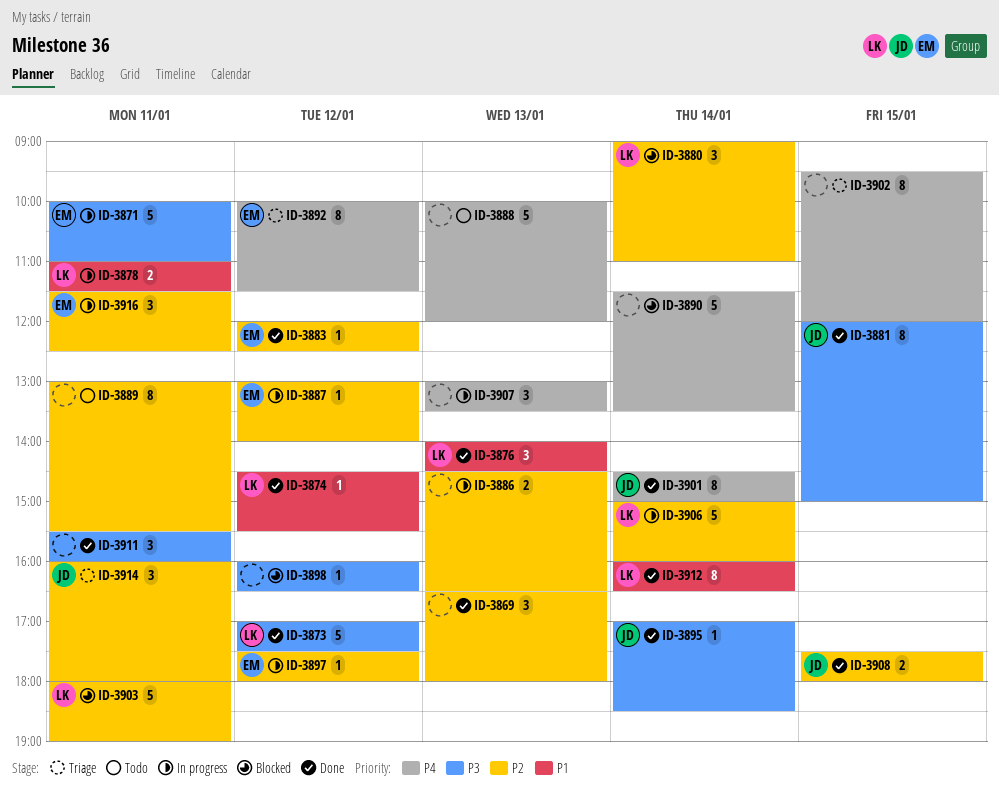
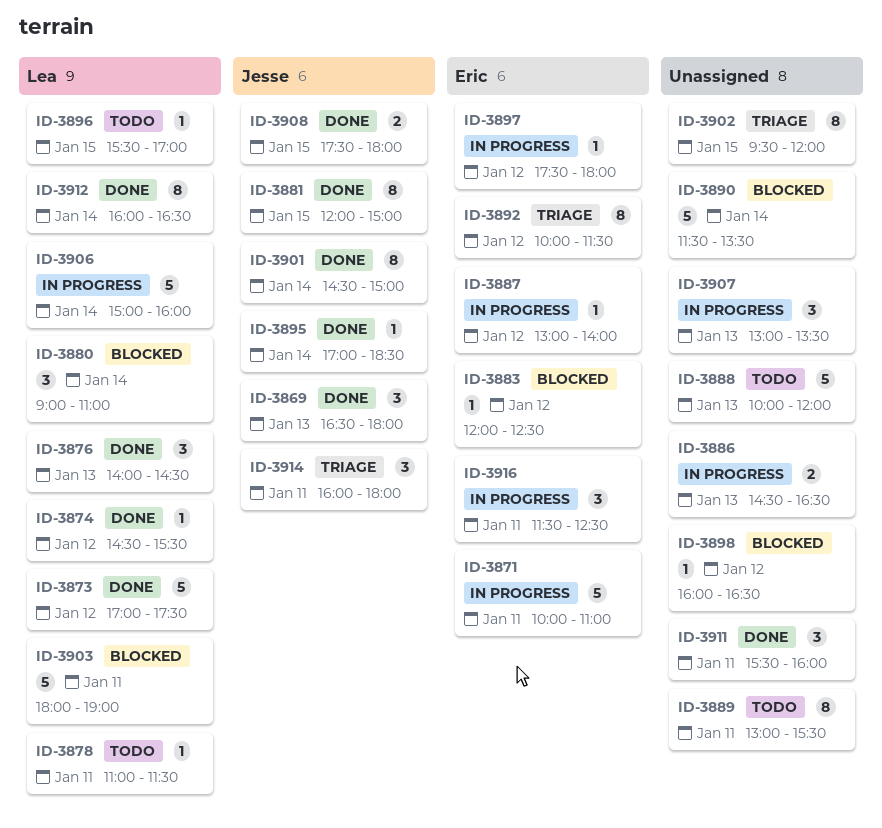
ID-3869, owner: none -> Jesse
ID-3878, status: In progress -> Todo
ID-3878, estimate: 2 -> 1
ID-3883, status: Done -> Blocked
ID-3896: none -> present

